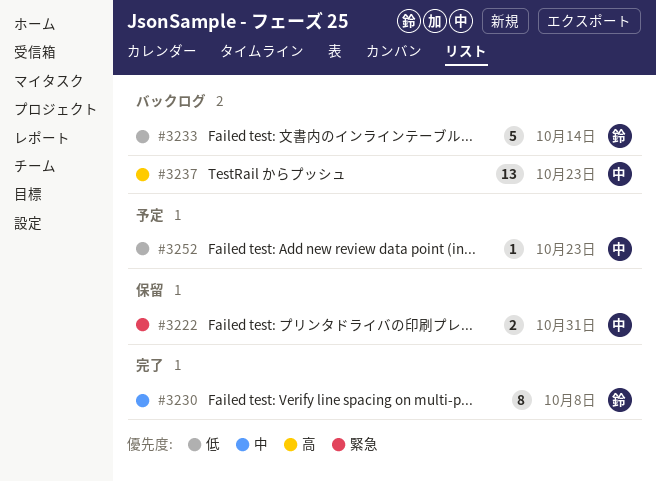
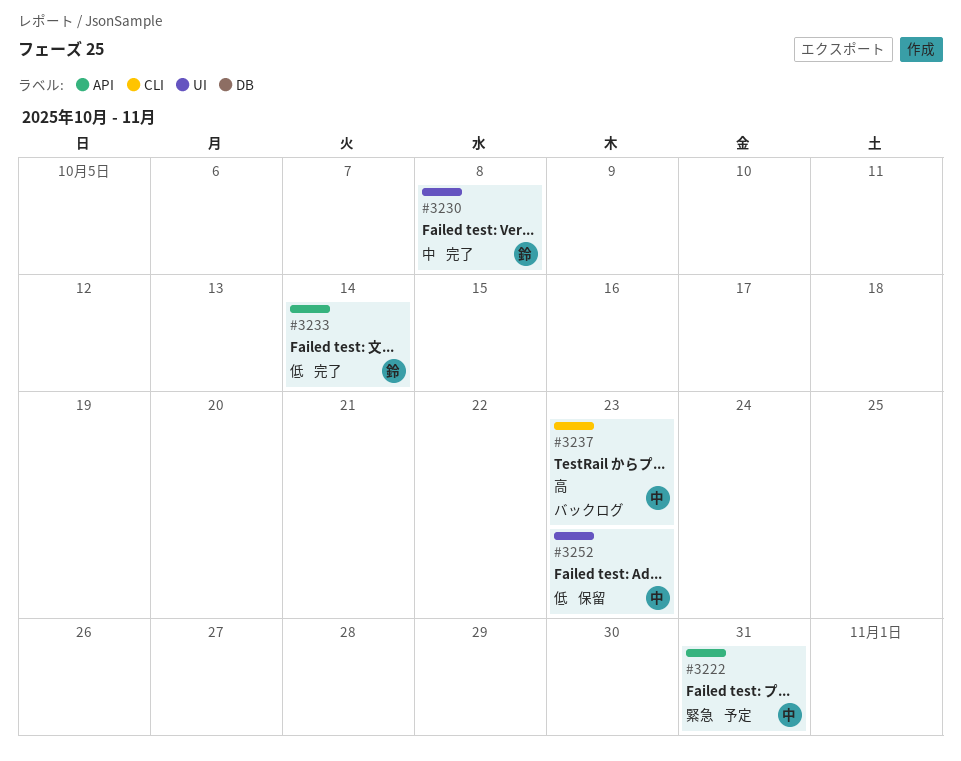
#3222, status: 保留 -> 予定
#3233, status: バックログ -> 完了
#3252, status: 予定 -> 保留

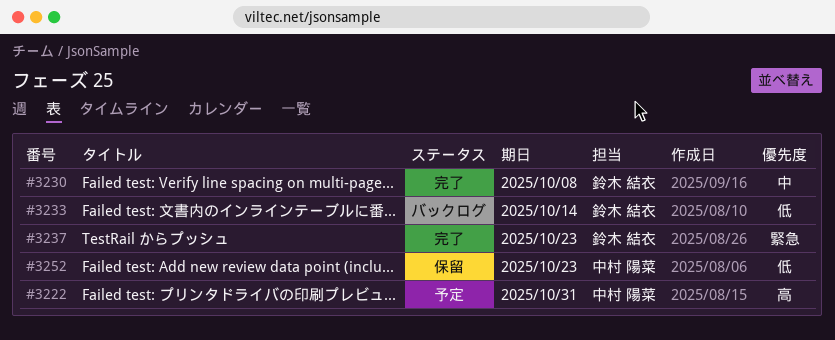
#3222, priority: 緊急 -> 高
#3233, status: 完了 -> バックログ
#3237, status: バックログ -> 完了
#3237, owner: 中村 陽菜 -> 鈴木 結衣
#3237, priority: 高 -> 緊急

